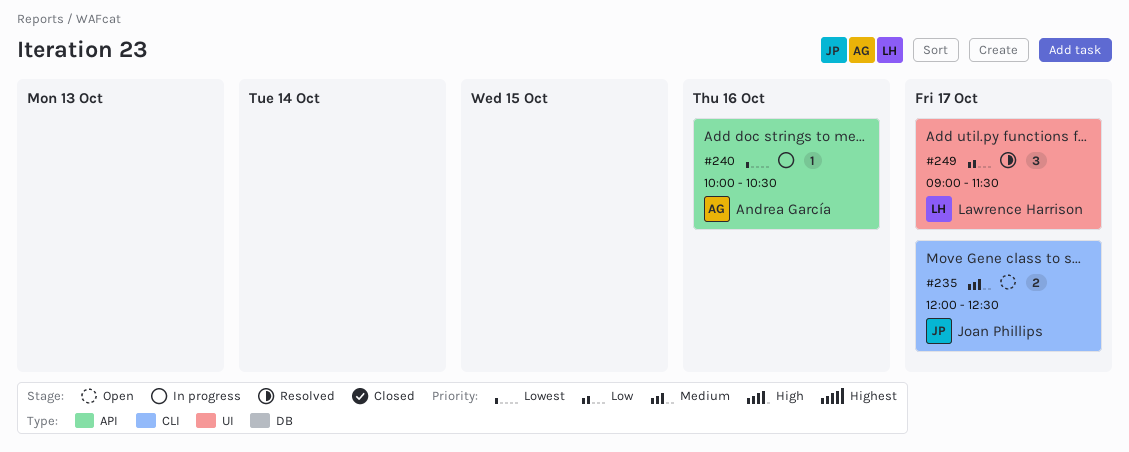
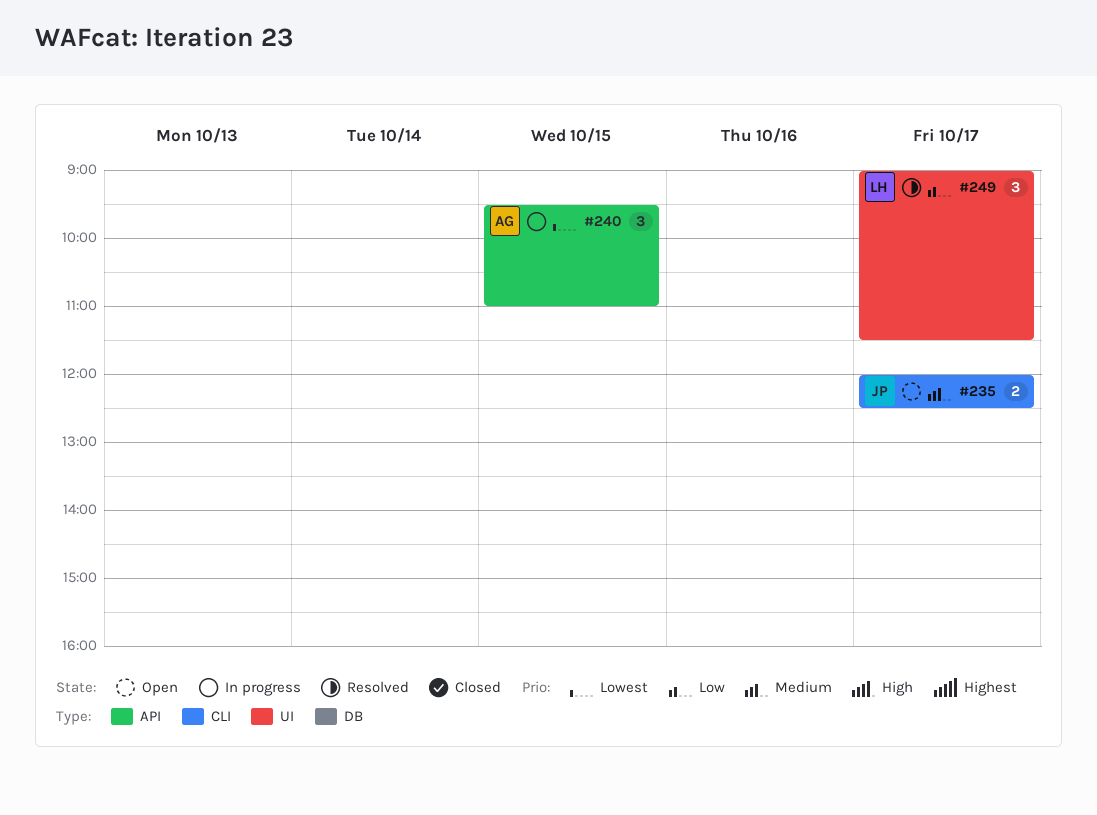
#240, estimate: 1 -> 3
#240, day: Oct 16 -> Oct 15
#240, begins: 10:00 -> 09:30
#240, ends: 10:30 -> 11:00

